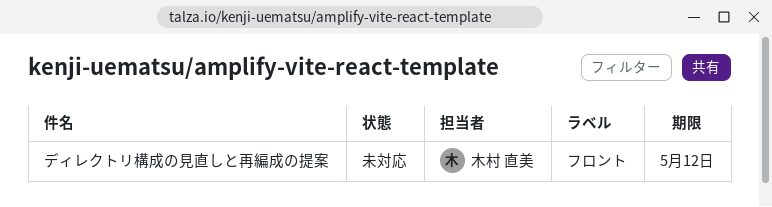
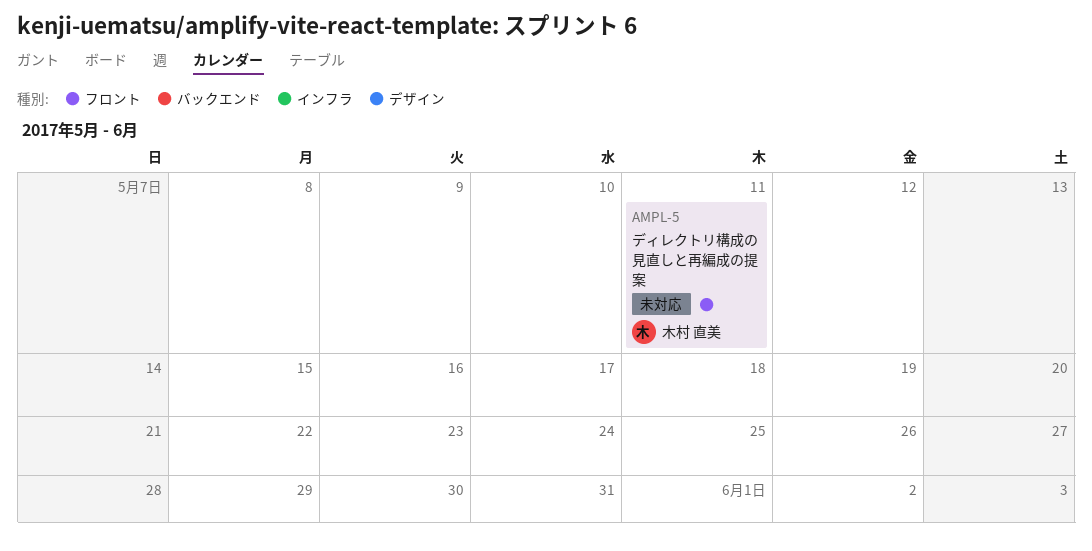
ディレクトリ構成の見直しと再編成の提案, due: May 12 -> May 11

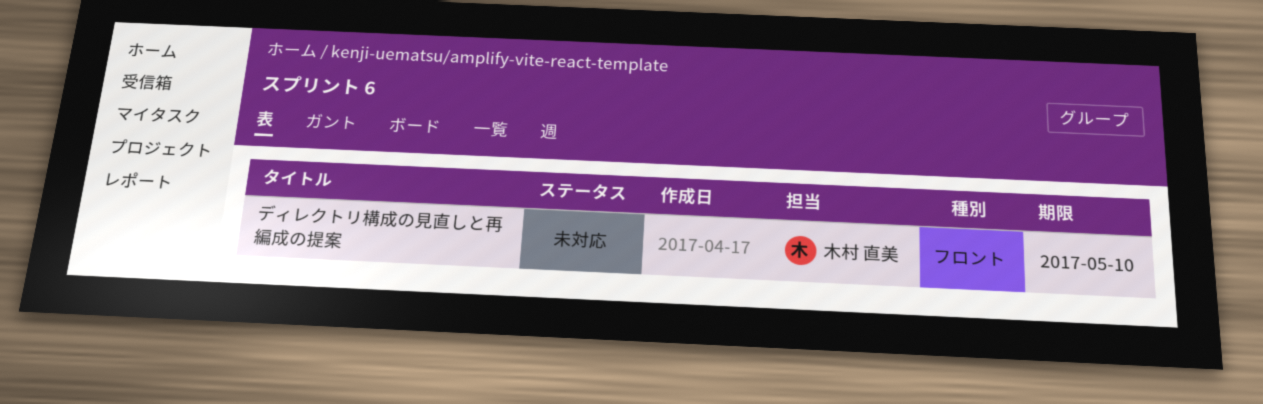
ディレクトリ構成の見直しと再編成の提案, due: May 11 -> May 10

